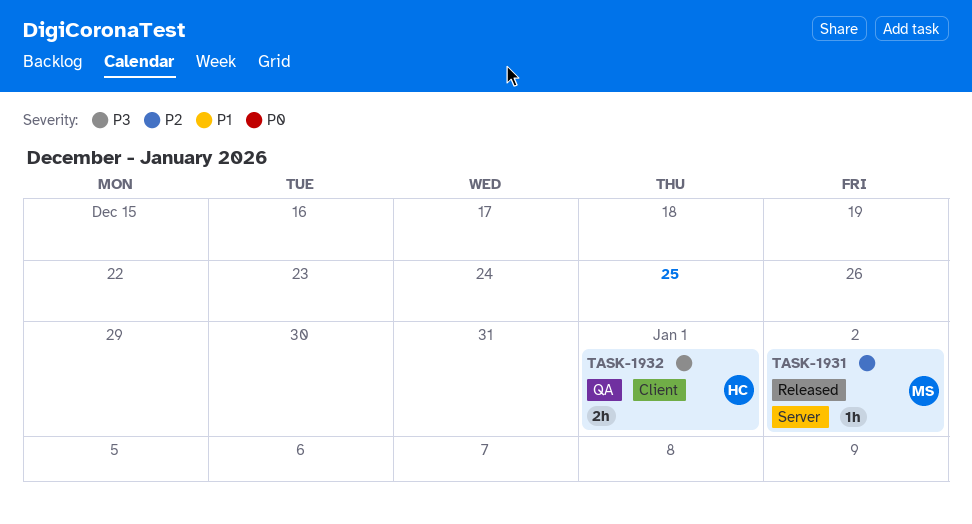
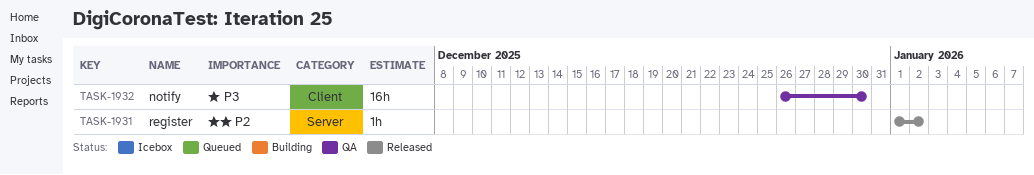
TASK-1932, estimate: 2h -> 16h
TASK-1932, due: Jan 1 -> Dec 30

